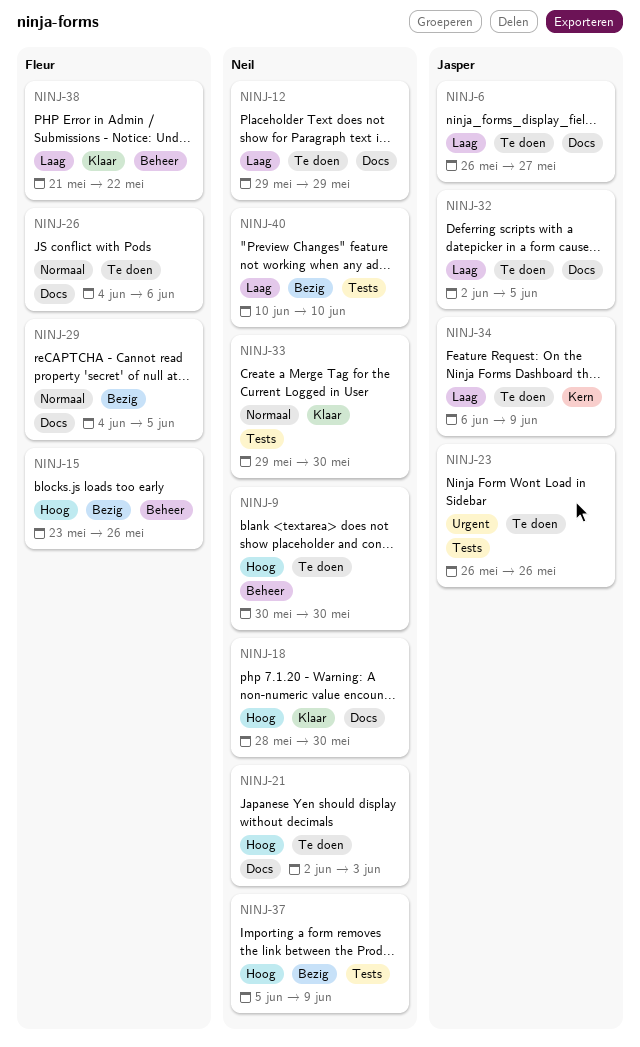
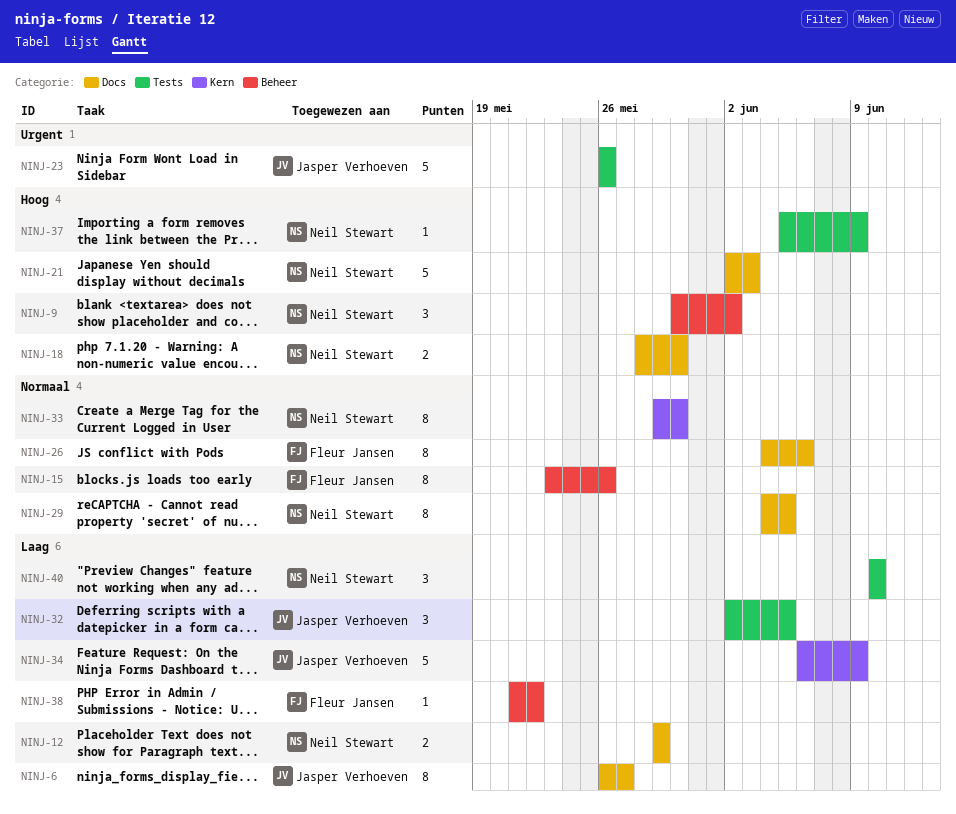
NINJ-9, due: May 30 -> Jun 2
NINJ-15, priority: Hoog -> Normaal
NINJ-29, owner: Fleur Jansen -> Neil Stewart
NINJ-32, label: Docs -> Tests
NINJ-33, label: Tests -> Kern

